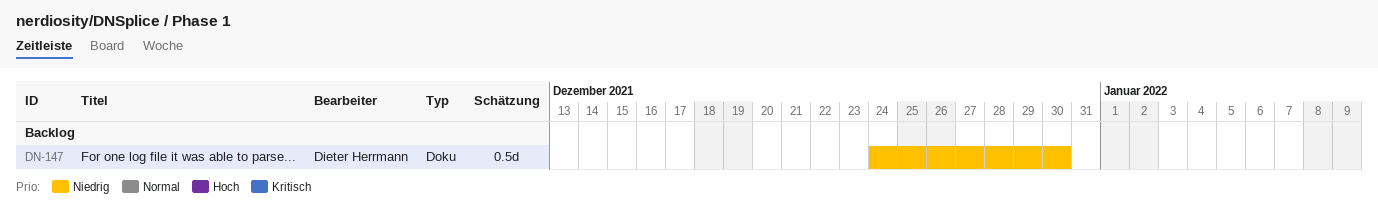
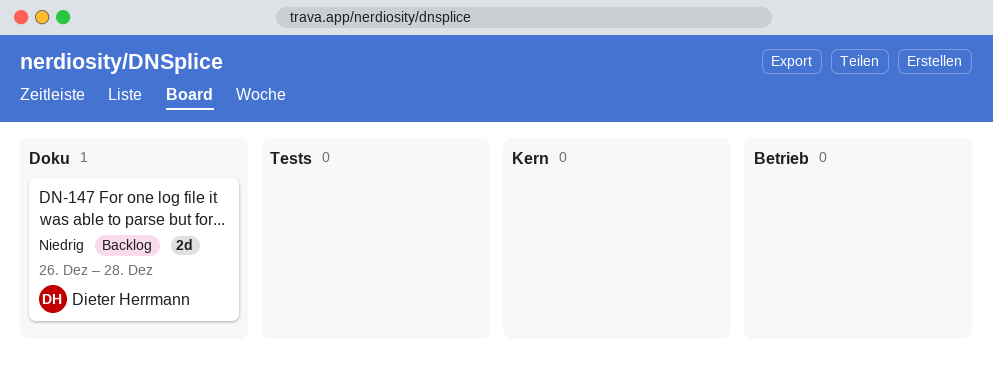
DN-147, estimate: 0.5d -> 2d
DN-147, start: Dec 24 -> Dec 26
DN-147, due: Dec 30 -> Dec 28

